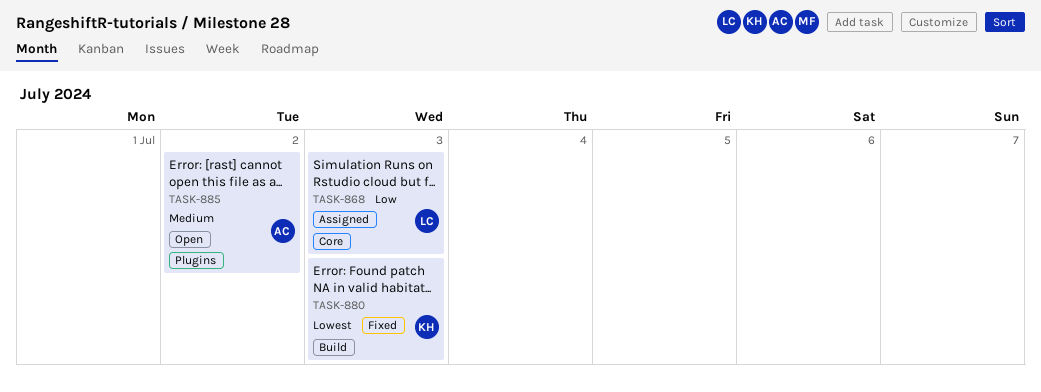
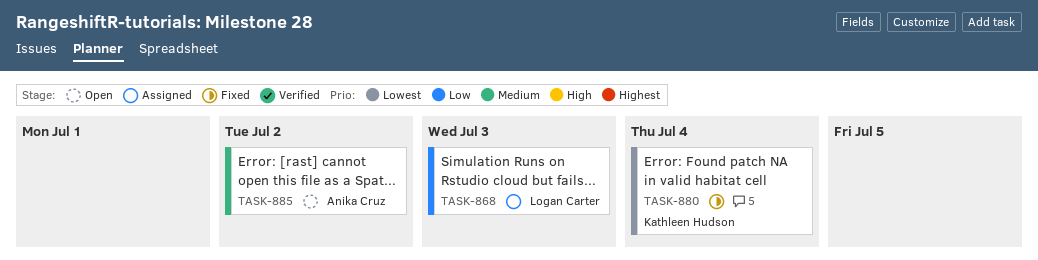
TASK-880, due: Jul 3 -> Jul 4

